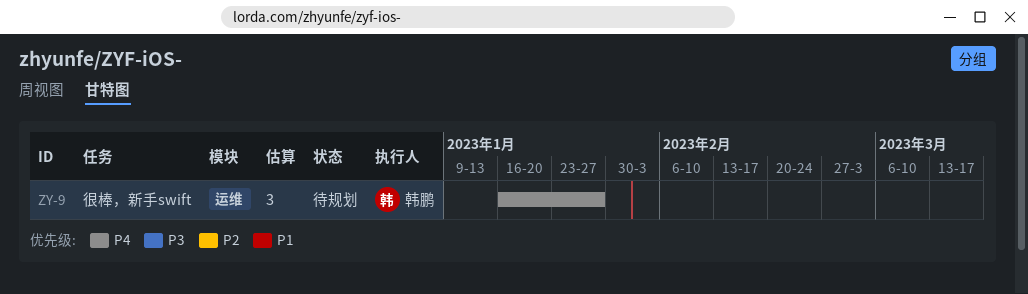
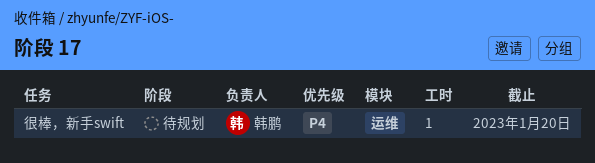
很棒，新手swift, estimate: 3 -> 1
很棒，新手swift, due: Jan 27 -> Jan 20

